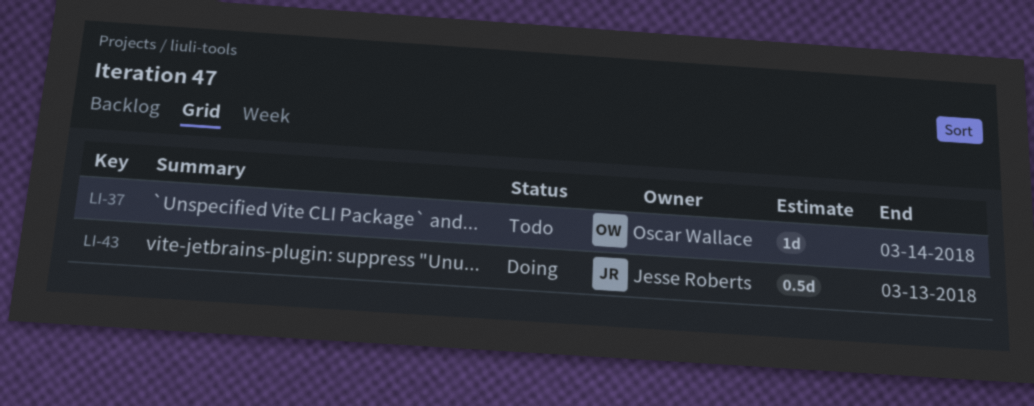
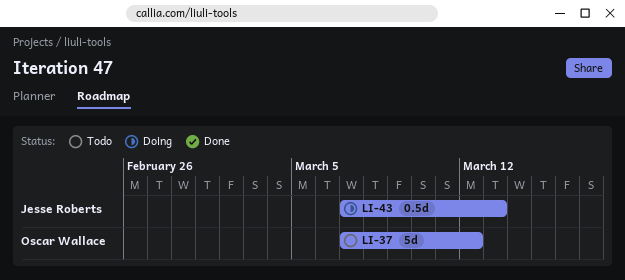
LI-37, estimate: 1d -> 5d
LI-37, due: Mar 14 -> Mar 12

